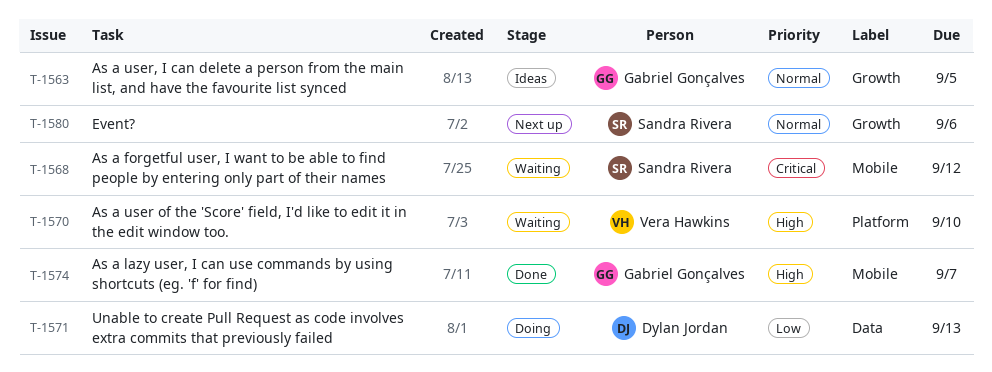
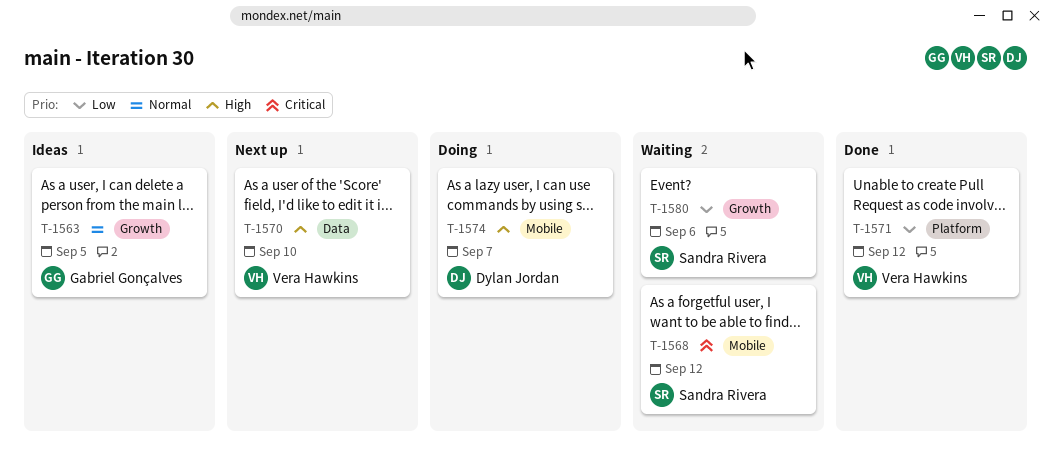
T-1570, status: Waiting -> Next up
T-1570, label: Platform -> Data
T-1571, status: Doing -> Done
T-1571, owner: Dylan Jordan -> Vera Hawkins
T-1571, label: Data -> Platform
T-1571, due: Sep 13 -> Sep 12
T-1574, status: Done -> Doing
T-1574, owner: Gabriel Gonçalves -> Dylan Jordan
T-1580, status: Next up -> Waiting
T-1580, priority: Normal -> Low

